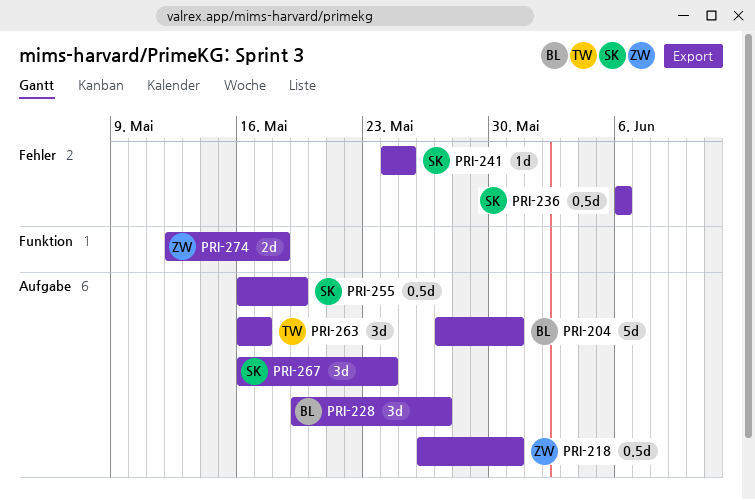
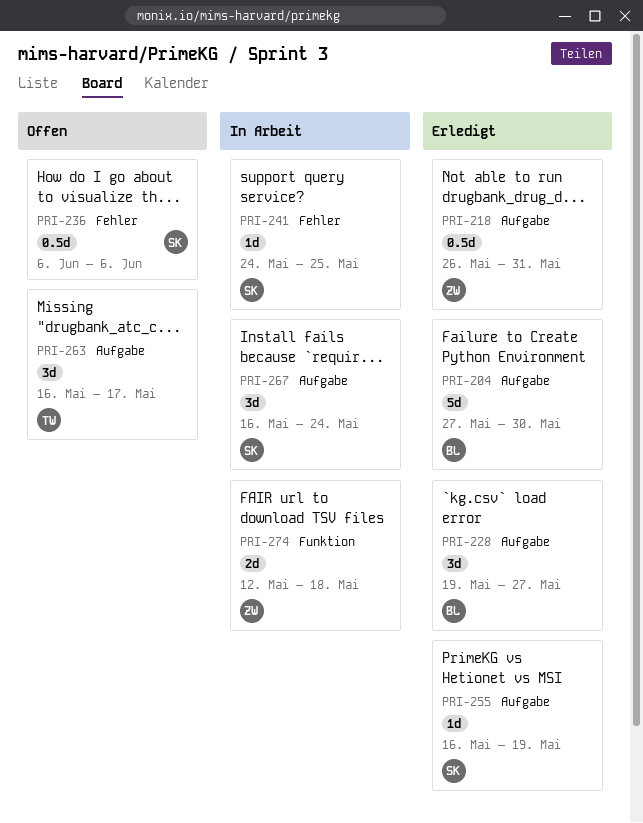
PRI-204, due: May 31 -> May 30
PRI-255, estimate: 0.5d -> 1d

